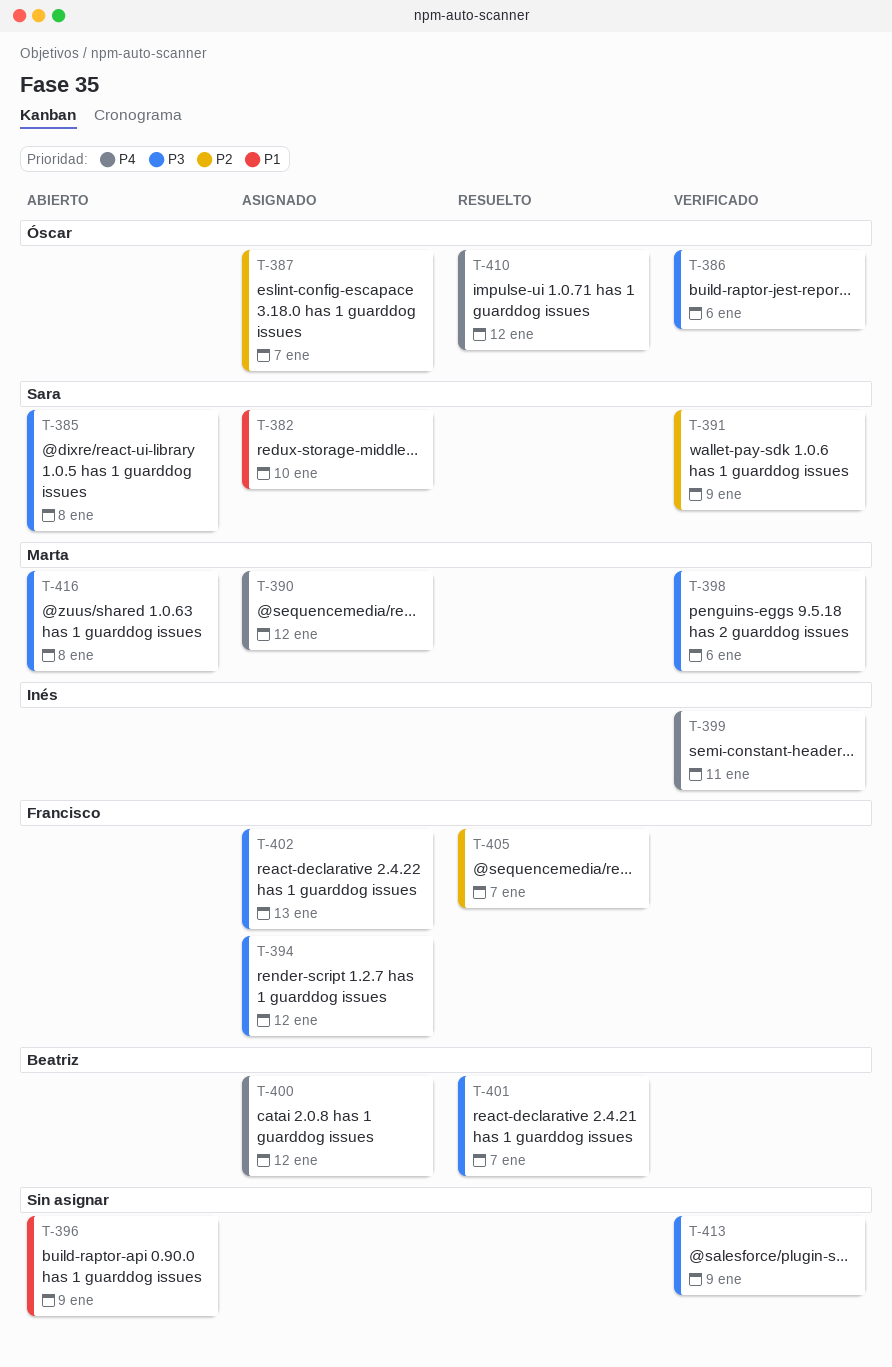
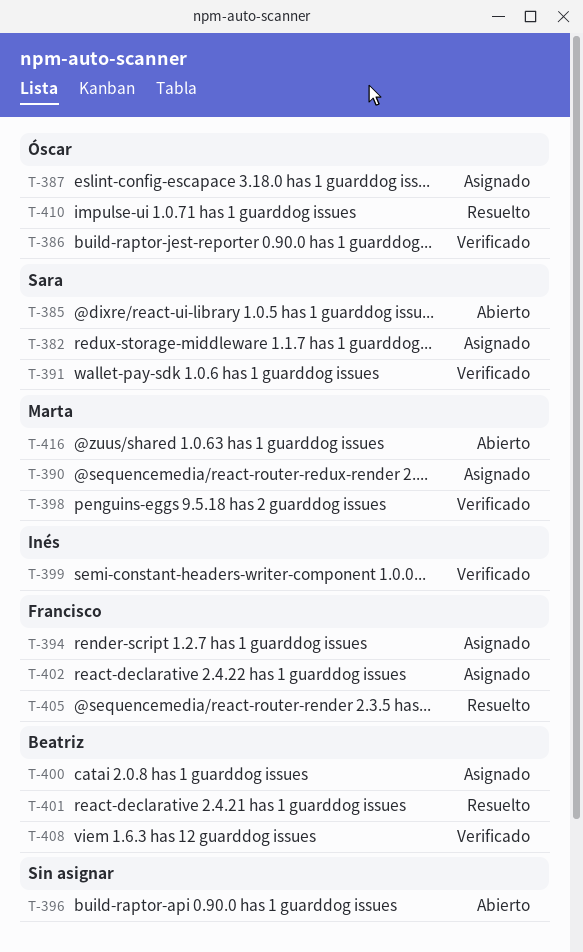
T-408: none -> present
T-413: present -> none

